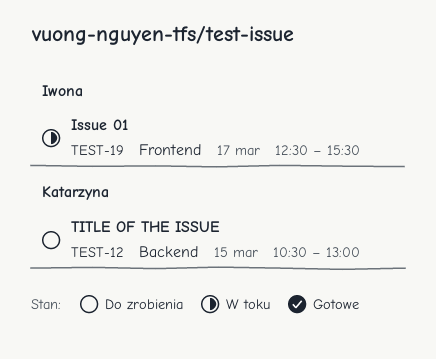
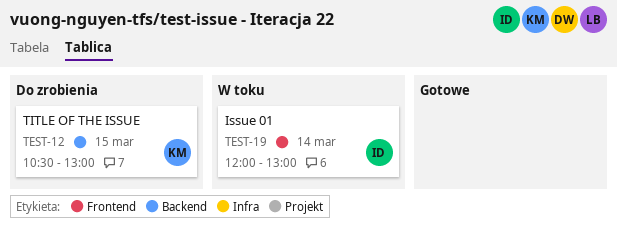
TEST-19, day: Mar 17 -> Mar 14
TEST-19, begins: 12:30 -> 12:00
TEST-19, ends: 15:30 -> 13:00

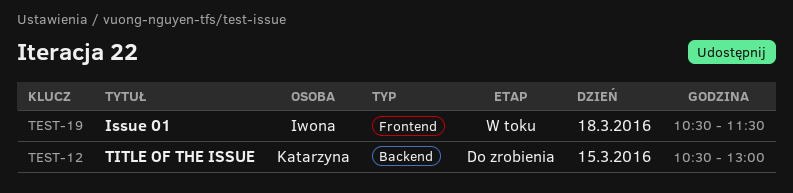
TEST-19, day: Mar 14 -> Mar 18
TEST-19, begins: 12:00 -> 10:30
TEST-19, ends: 13:00 -> 11:30

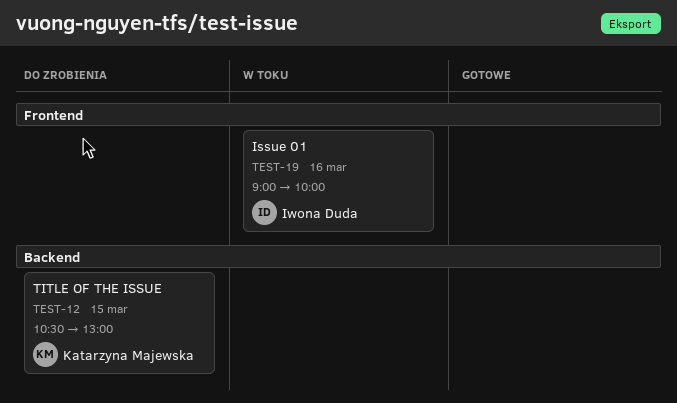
TEST-19, day: Mar 18 -> Mar 16
TEST-19, begins: 10:30 -> 09:00
TEST-19, ends: 11:30 -> 10:00

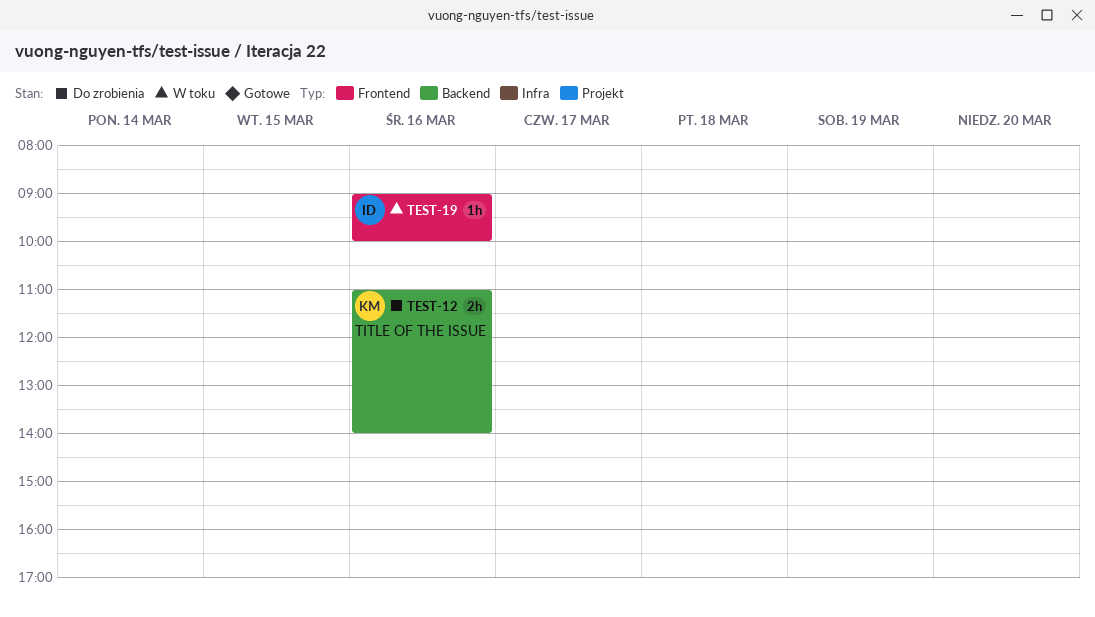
TEST-12, day: Mar 15 -> Mar 16
TEST-12, begins: 10:30 -> 11:00
TEST-12, ends: 13:00 -> 14:00

